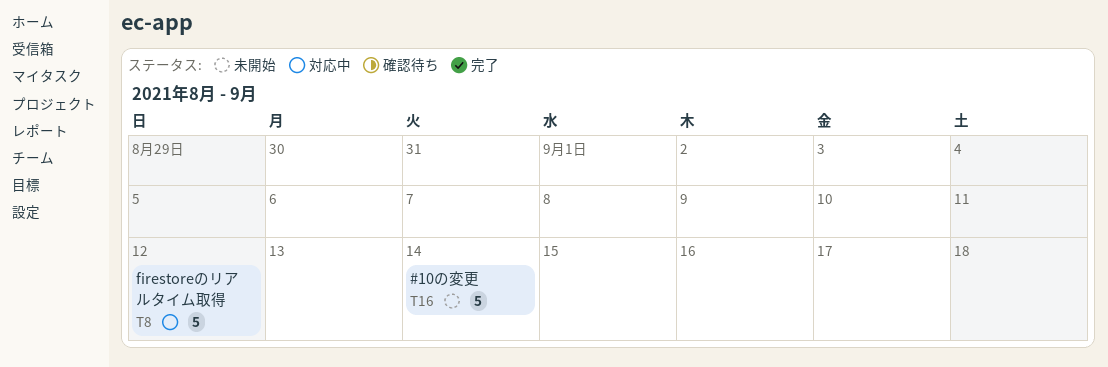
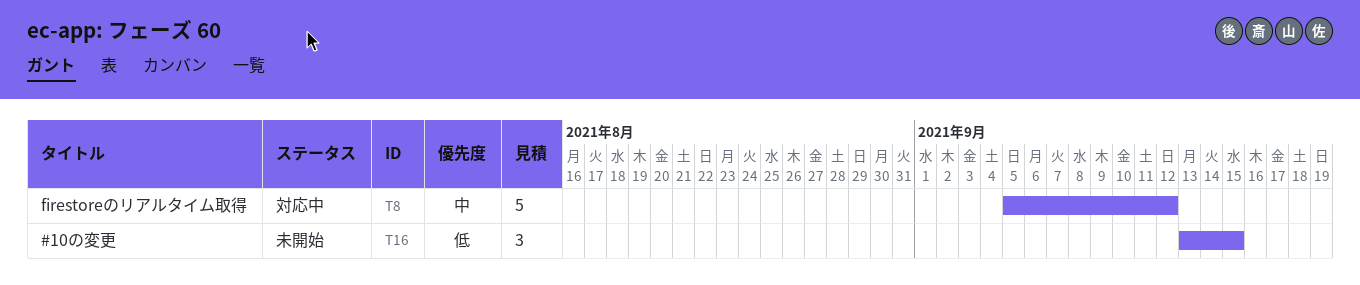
T16, estimate: 5 -> 3
T16, due: Sep 14 -> Sep 15

